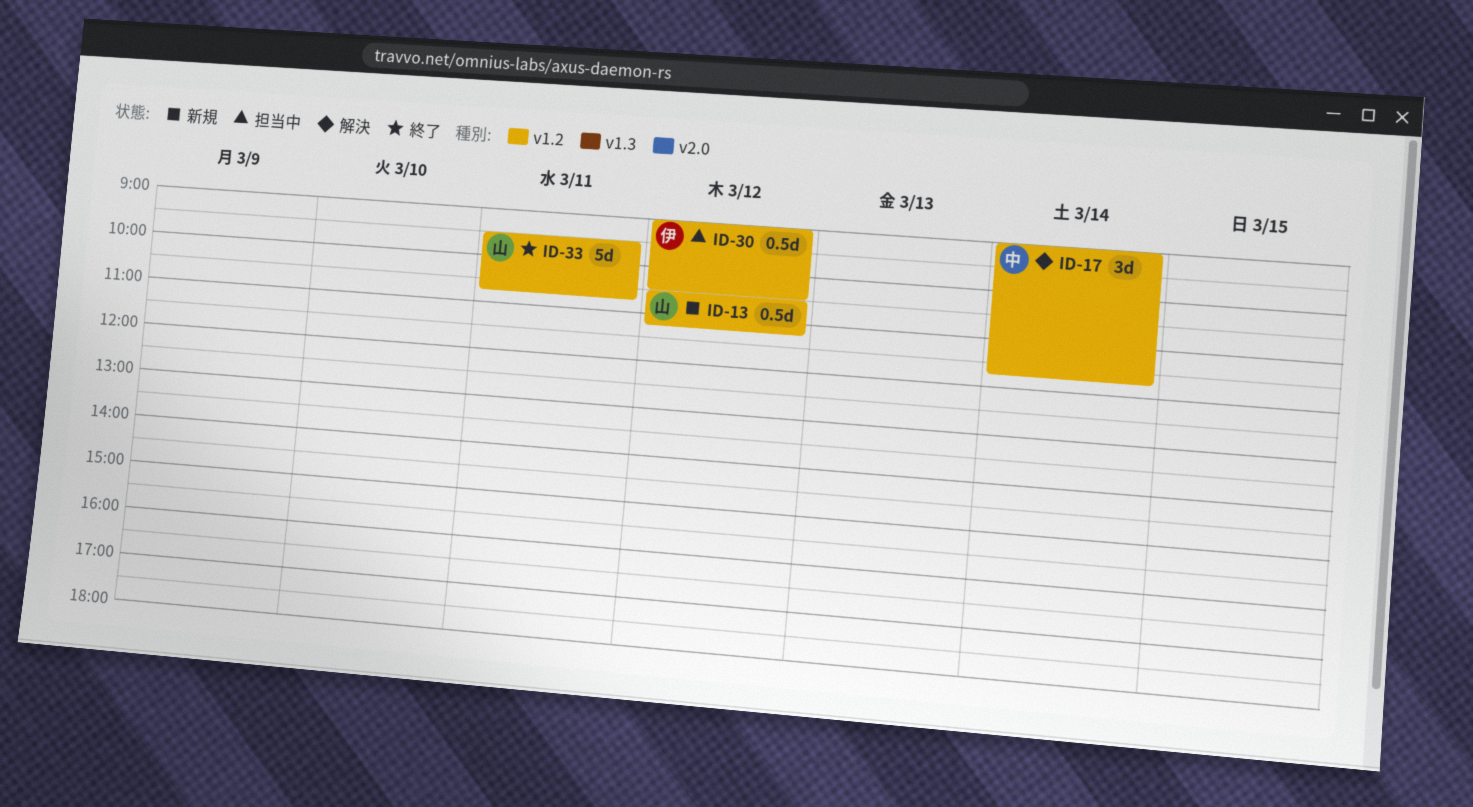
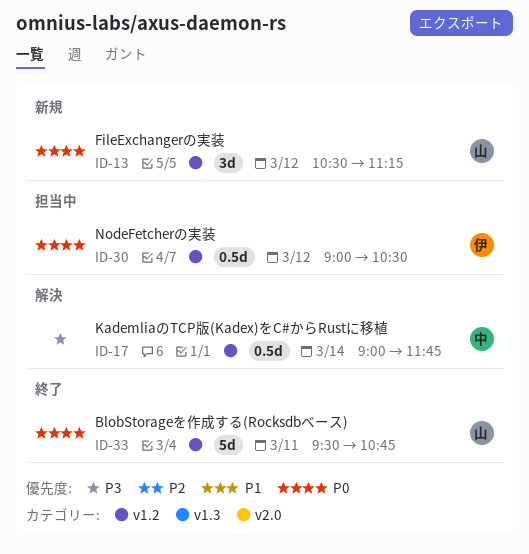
ID-13, estimate: 0.5d -> 3d
ID-17, estimate: 3d -> 0.5d

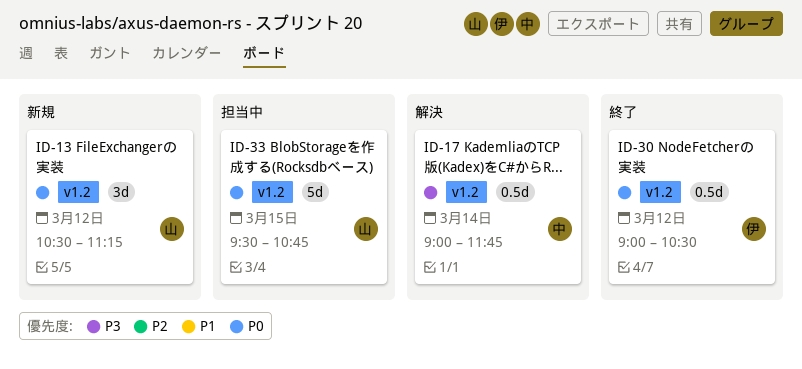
ID-30, status: 担当中 -> 終了
ID-33, status: 終了 -> 担当中
ID-33, day: Mar 11 -> Mar 15

